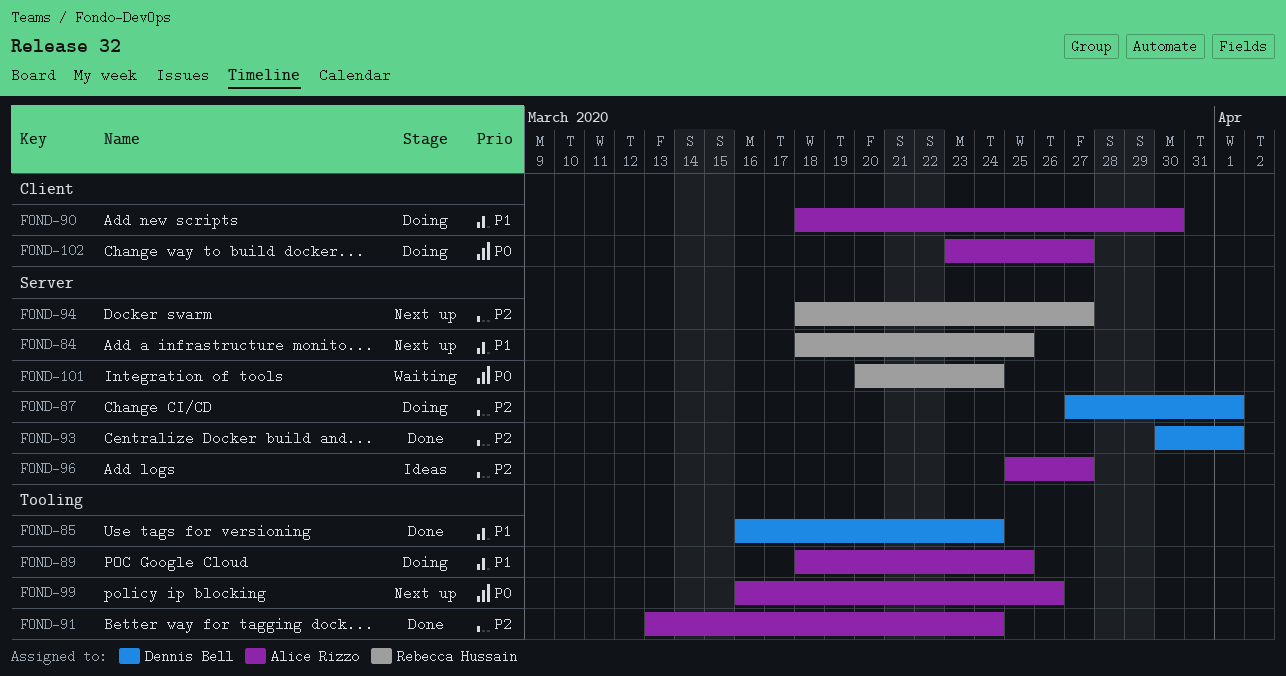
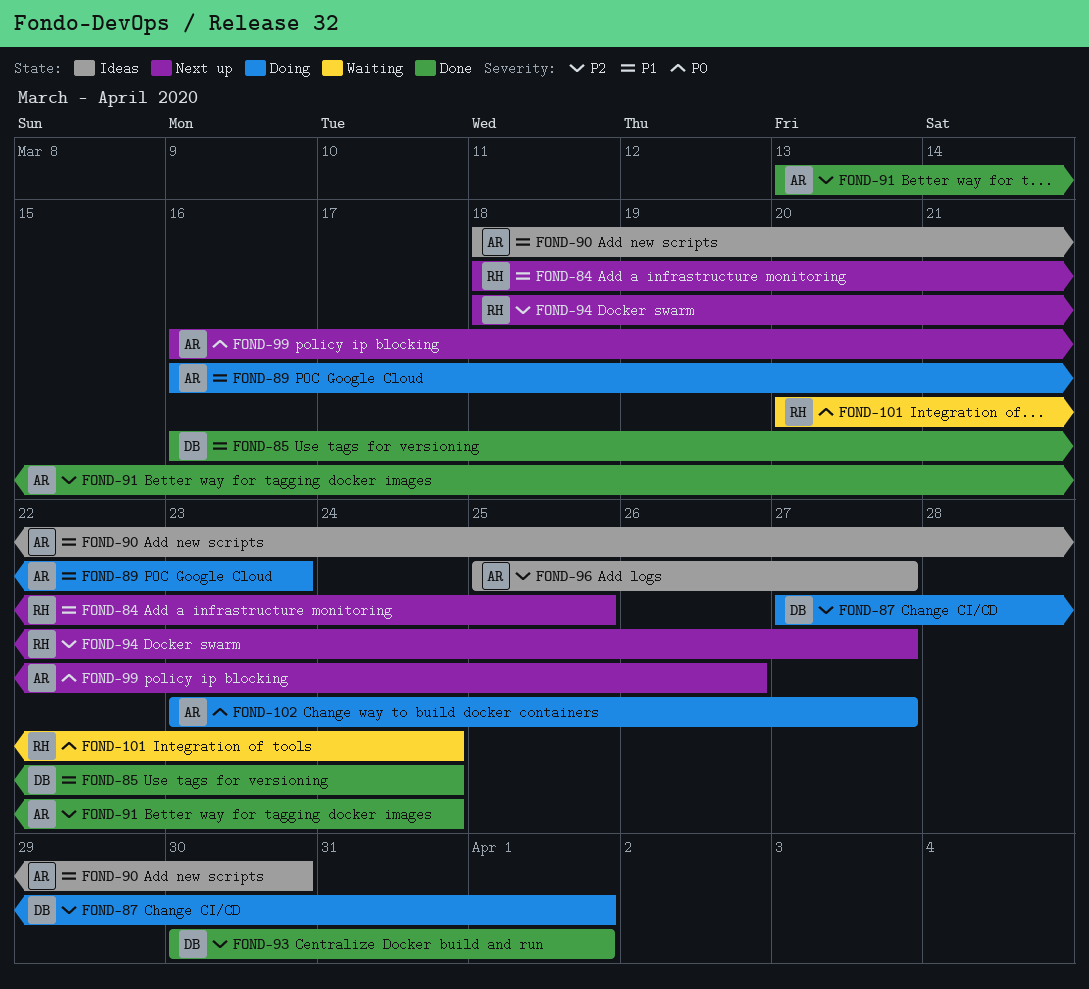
FOND-89, start: Mar 18 -> Mar 16
FOND-89, due: Mar 25 -> Mar 23
FOND-90, status: Doing -> Ideas

